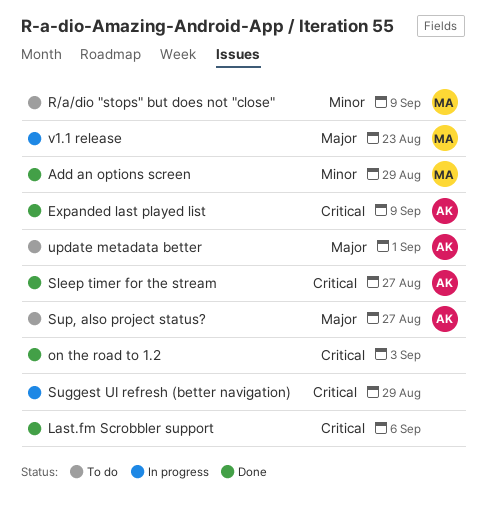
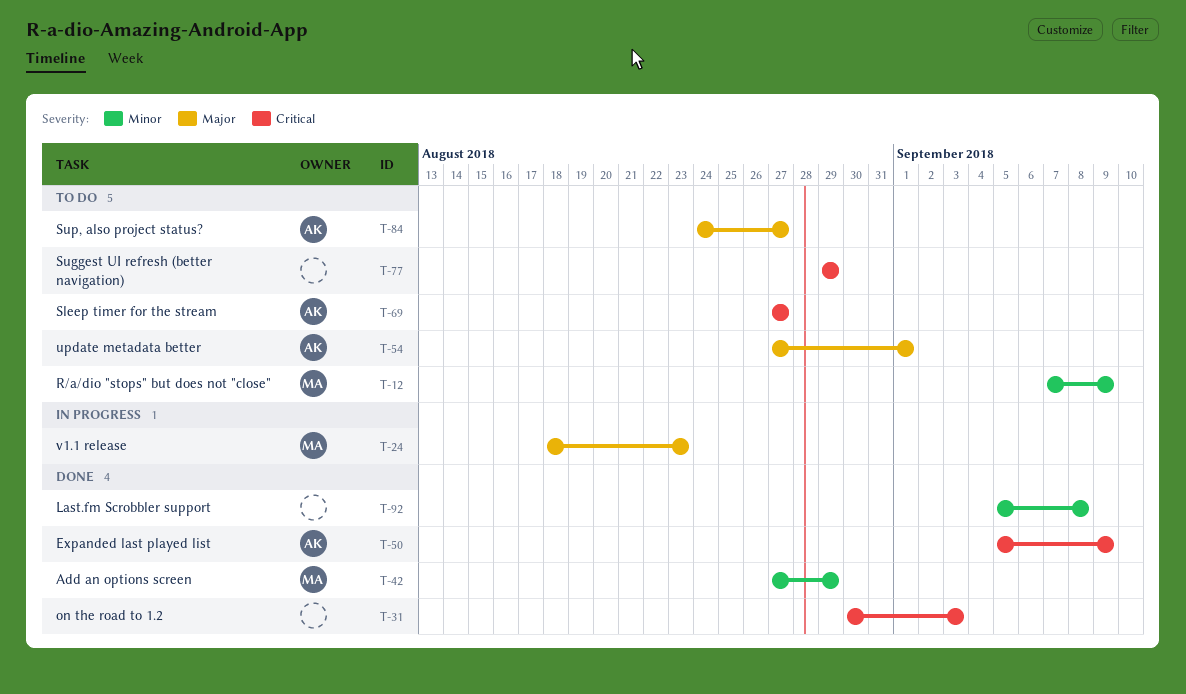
Last.fm Scrobbler support, priority: Critical -> Minor
Last.fm Scrobbler support, due: Sep 6 -> Sep 8
Sleep timer for the stream, status: Done -> To do
Suggest UI refresh (better navigation), status: In progress -> To do

